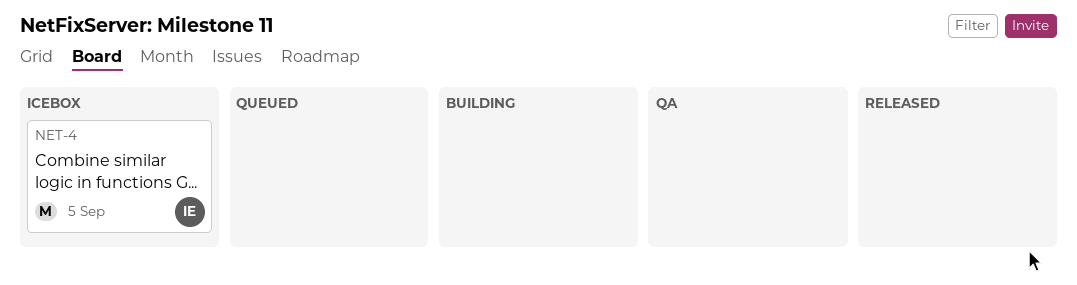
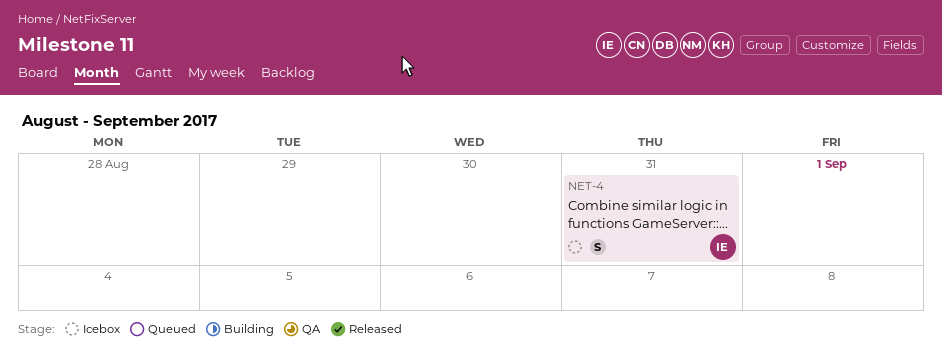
NET-4, estimate: M -> S
NET-4, due: Sep 5 -> Aug 31

